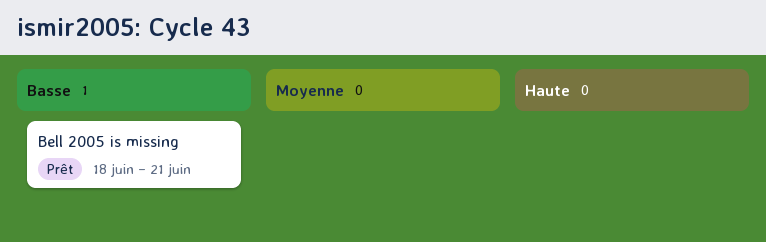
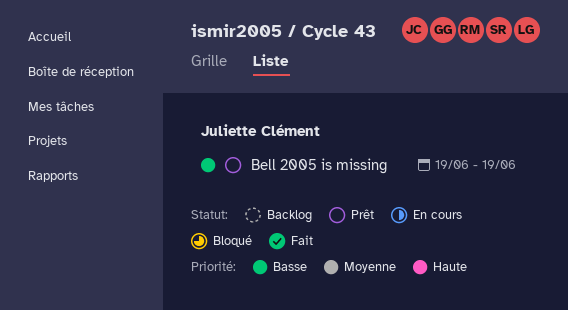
Bell 2005 is missing, start: Jun 18 -> Jun 19
Bell 2005 is missing, due: Jun 21 -> Jun 19

